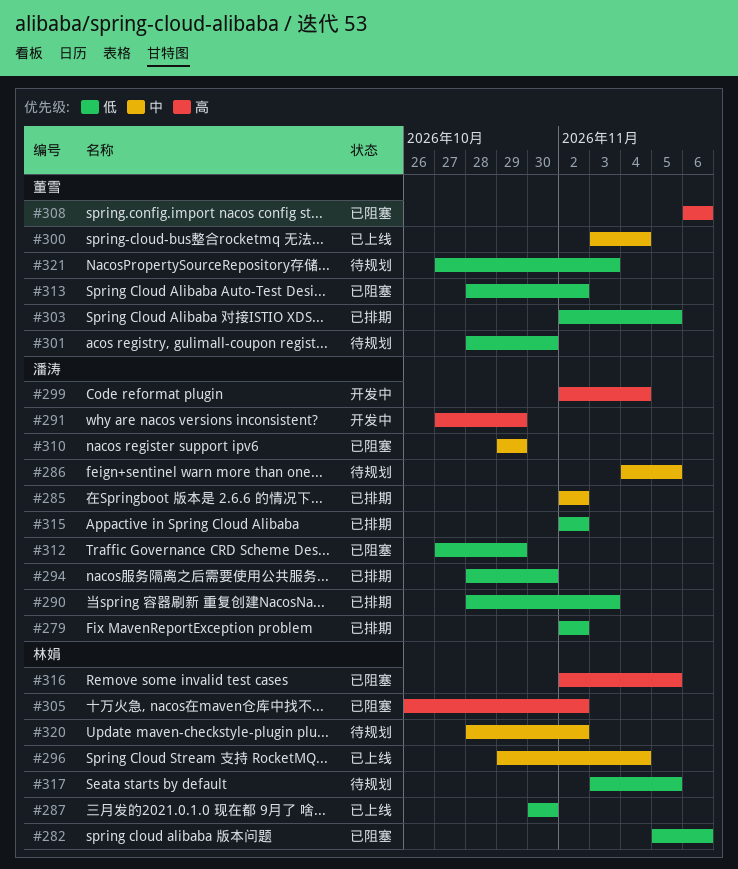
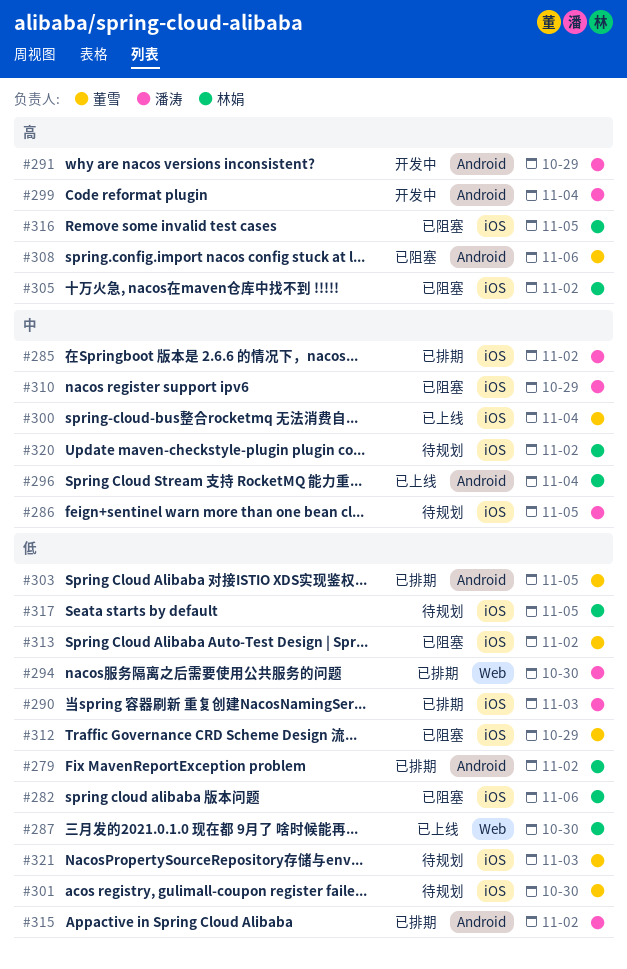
#279, owner: 潘涛 -> 林娟
#312, owner: 潘涛 -> 董雪

